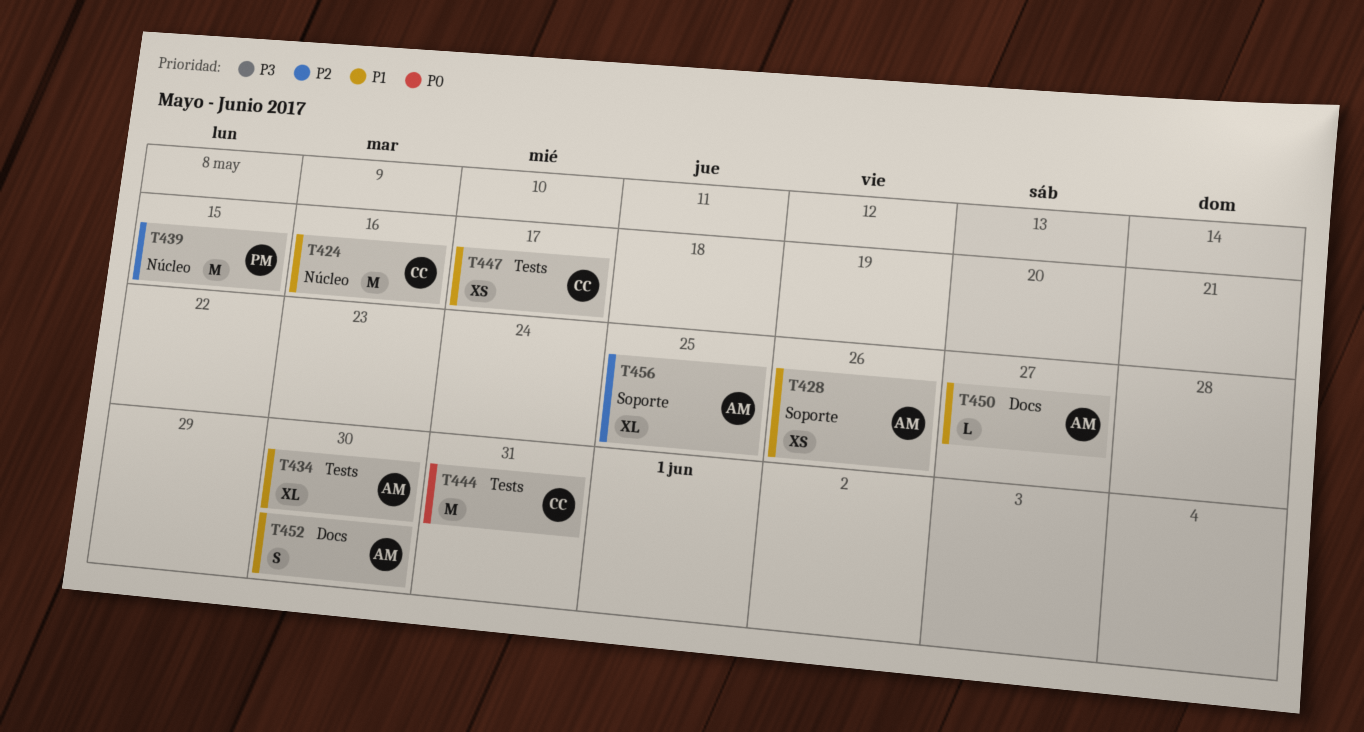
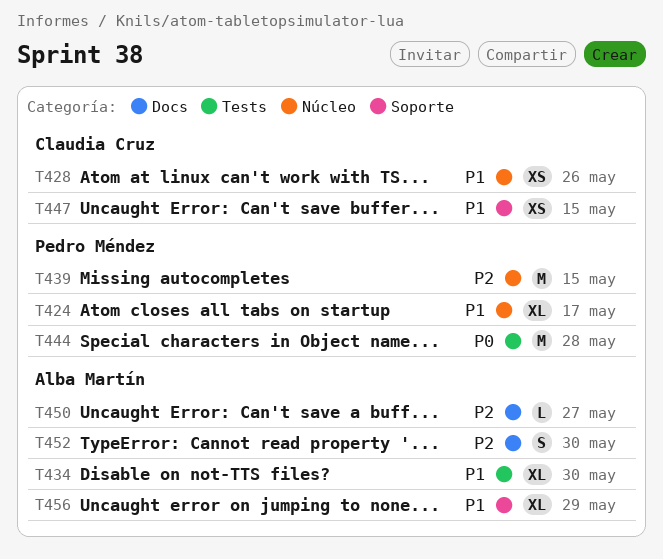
T424, owner: Claudia Cruz -> Pedro Méndez
T424, estimate: M -> XL
T424, due: May 16 -> May 17
T428, owner: Alba Martín -> Claudia Cruz
T428, label: Soporte -> Núcleo
T444, owner: Claudia Cruz -> Pedro Méndez
T444, due: May 31 -> May 28
T447, label: Tests -> Soporte
T447, due: May 17 -> May 15
T450, priority: P1 -> P2
T452, priority: P1 -> P2
T456, priority: P2 -> P1
T456, due: May 25 -> May 29

